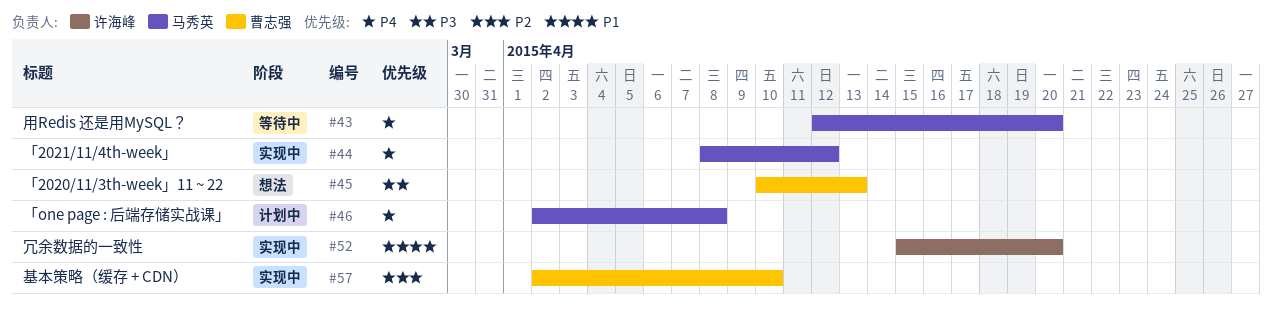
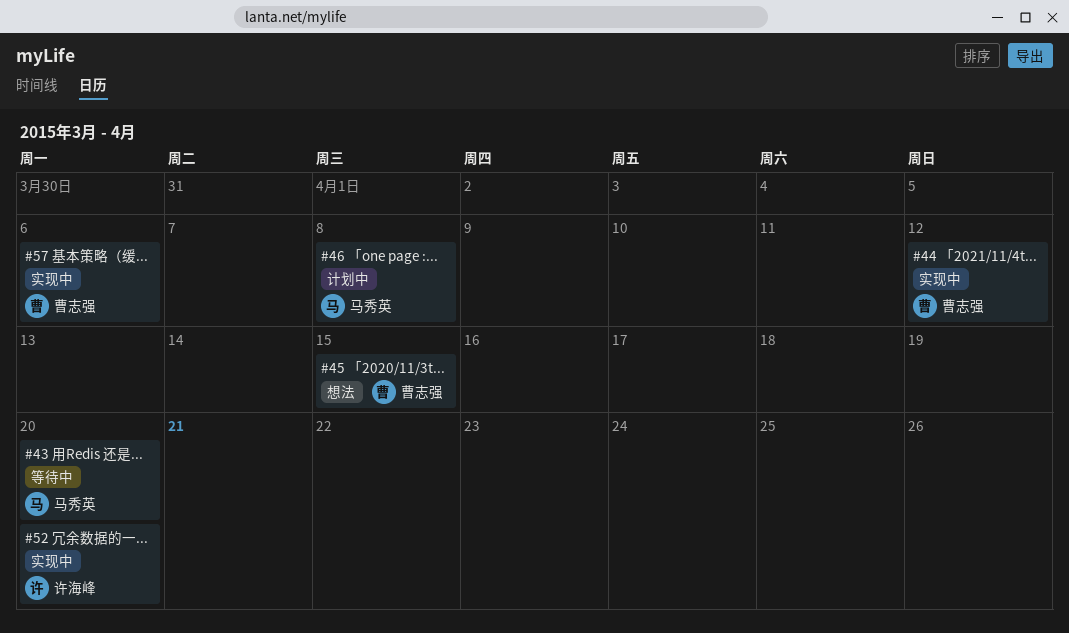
#44, owner: 马秀英 -> 曹志强
#45, due: Apr 13 -> Apr 15
#57, due: Apr 10 -> Apr 6

